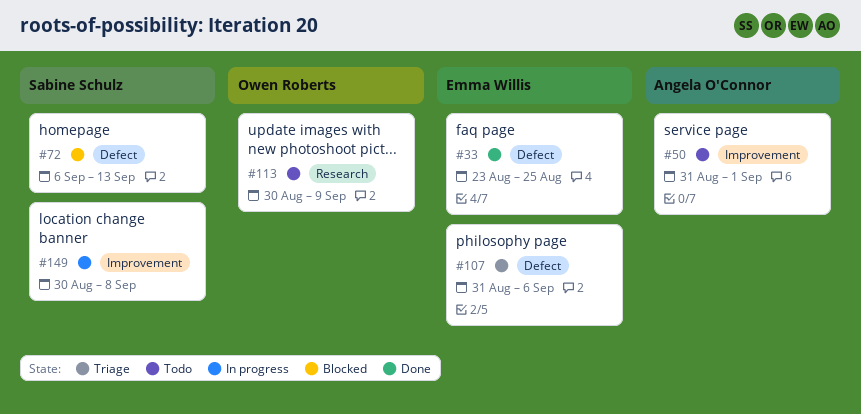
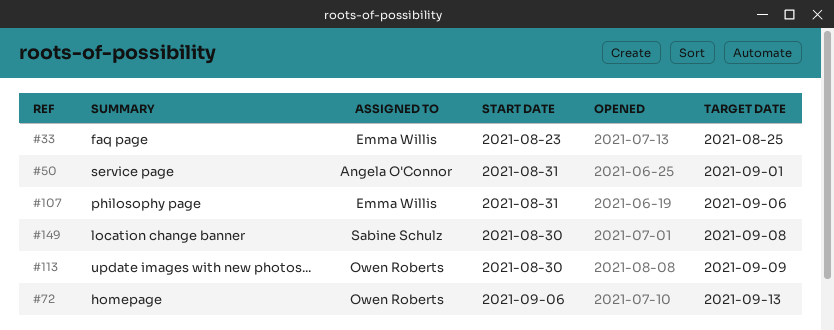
#72, owner: Sabine Schulz -> Owen Roberts

